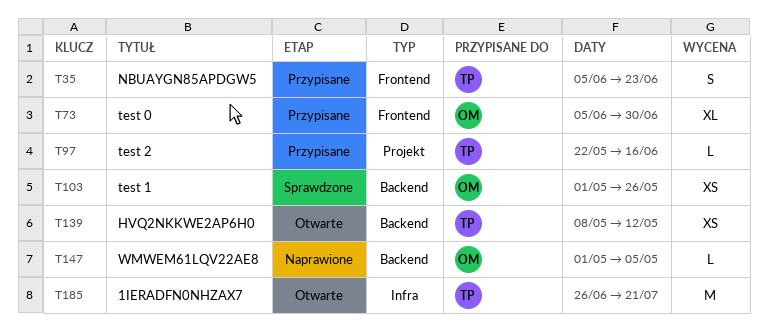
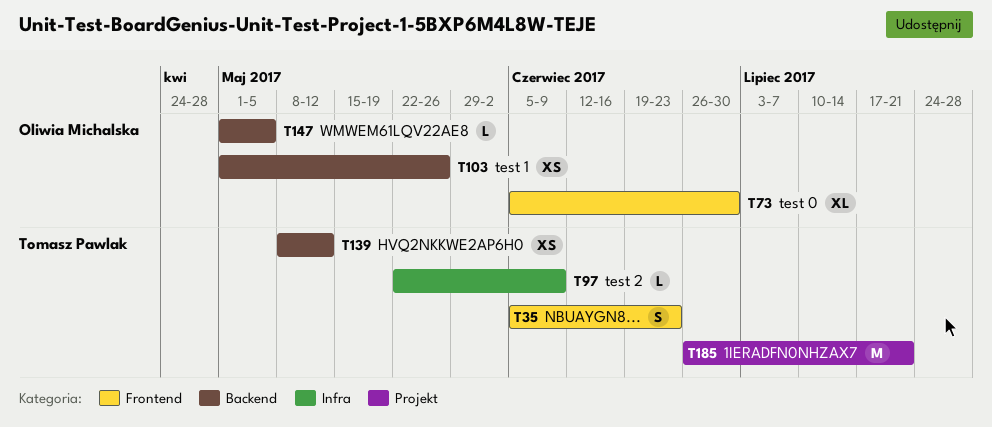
T97, label: Projekt -> Infra
T97, due: Jun 16 -> Jun 9
T185, label: Infra -> Projekt

